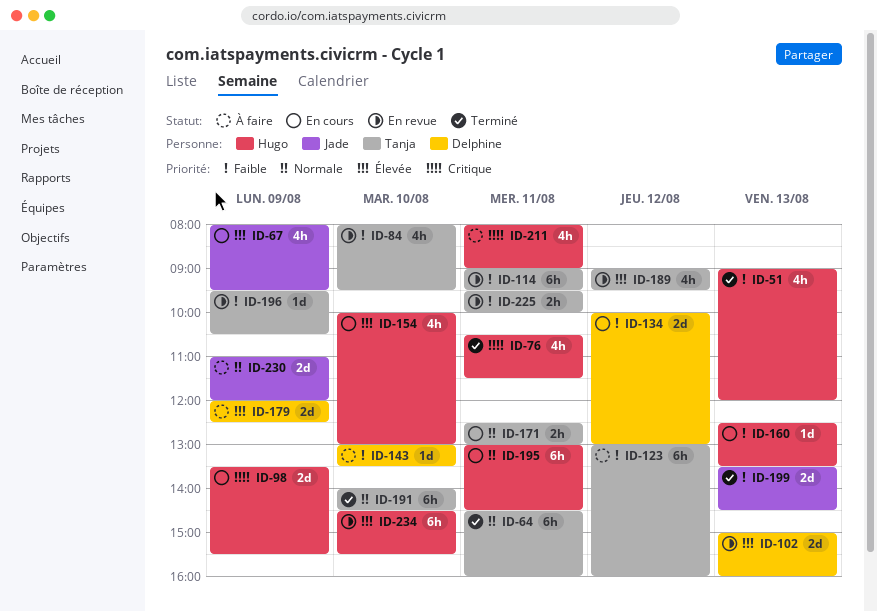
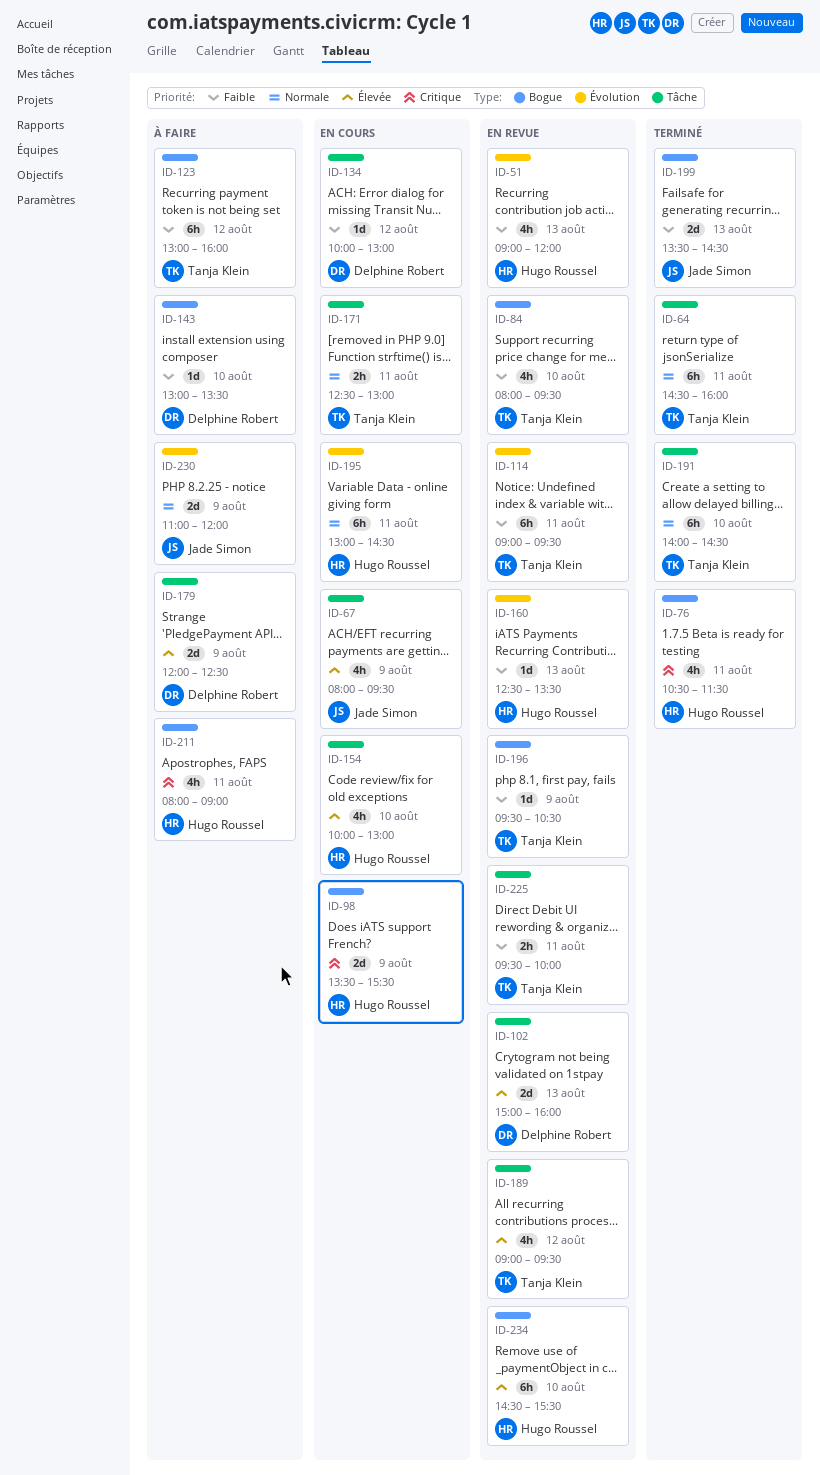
ID-51, status: Terminé -> En revue
ID-134, estimate: 2d -> 1d
ID-160, status: En cours -> En revue

